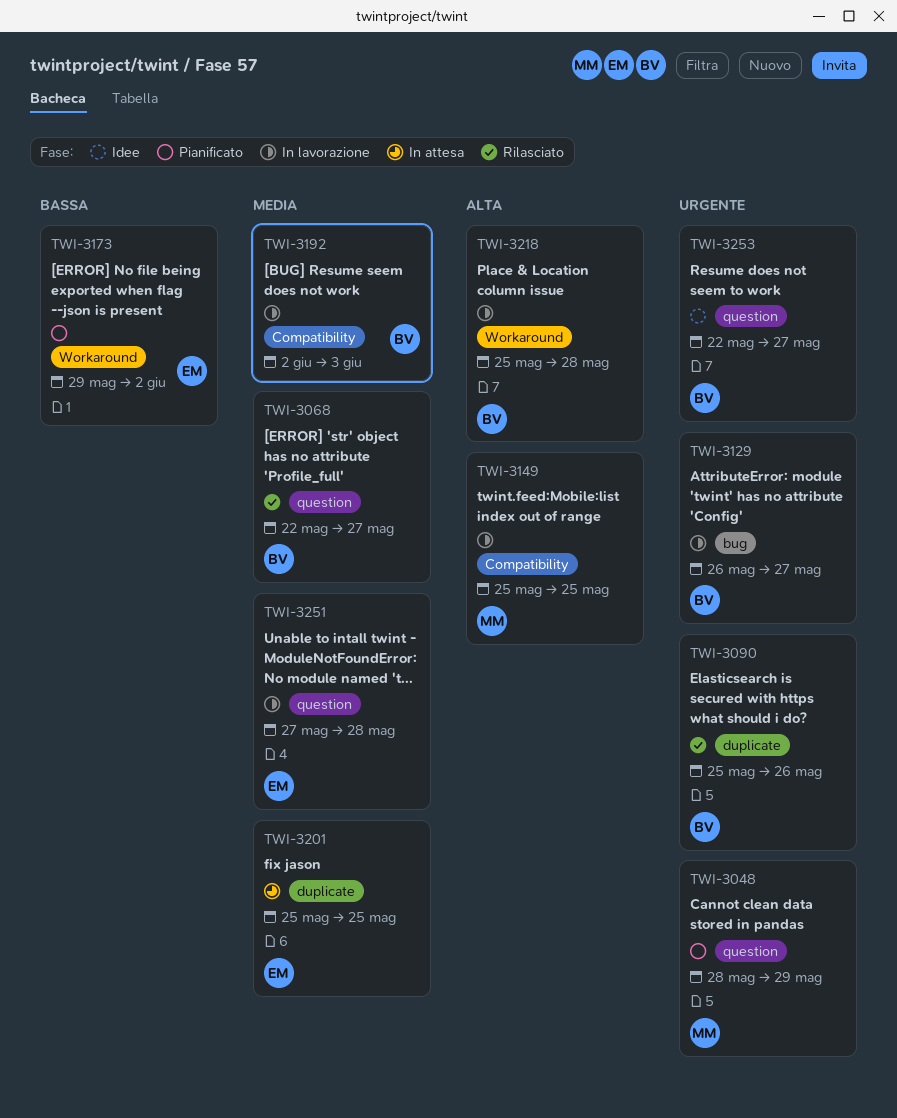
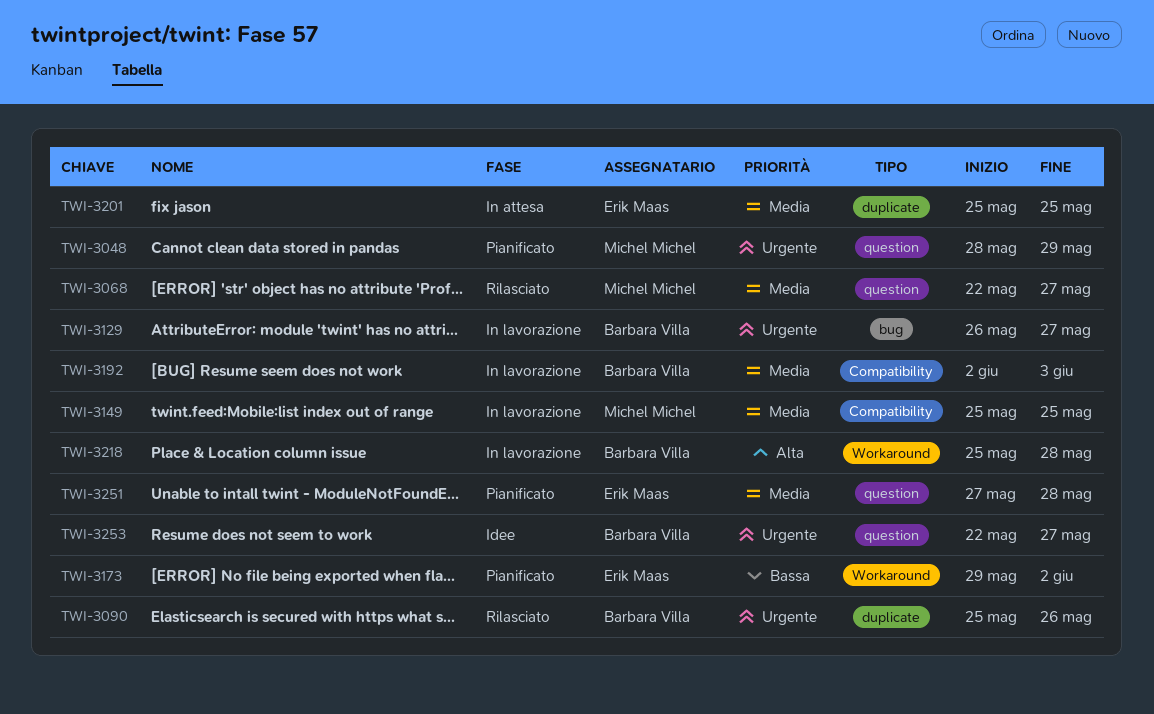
TWI-3068, owner: Barbara Villa -> Michel Michel
TWI-3149, priority: Alta -> Media
TWI-3251, status: In lavorazione -> Pianificato

